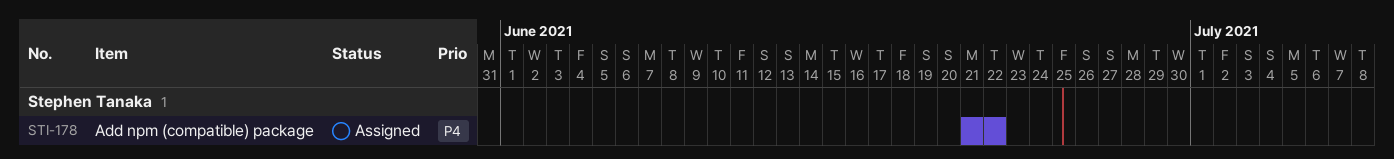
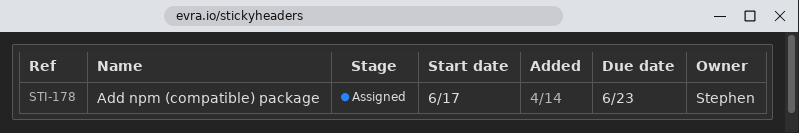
STI-178, start: Jun 21 -> Jun 17
STI-178, due: Jun 22 -> Jun 23

